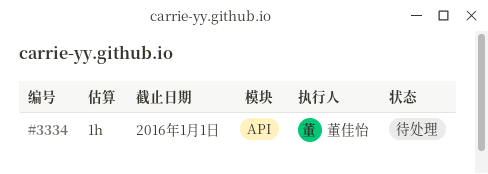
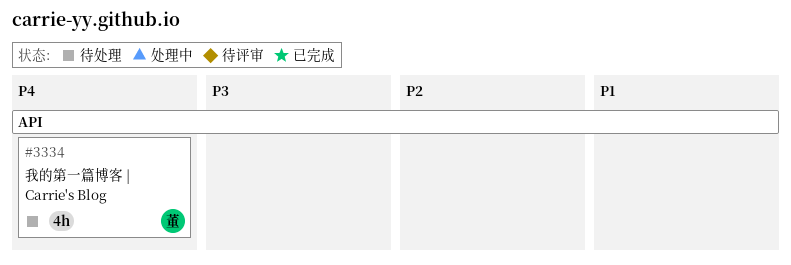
#3334, estimate: 1h -> 4h

